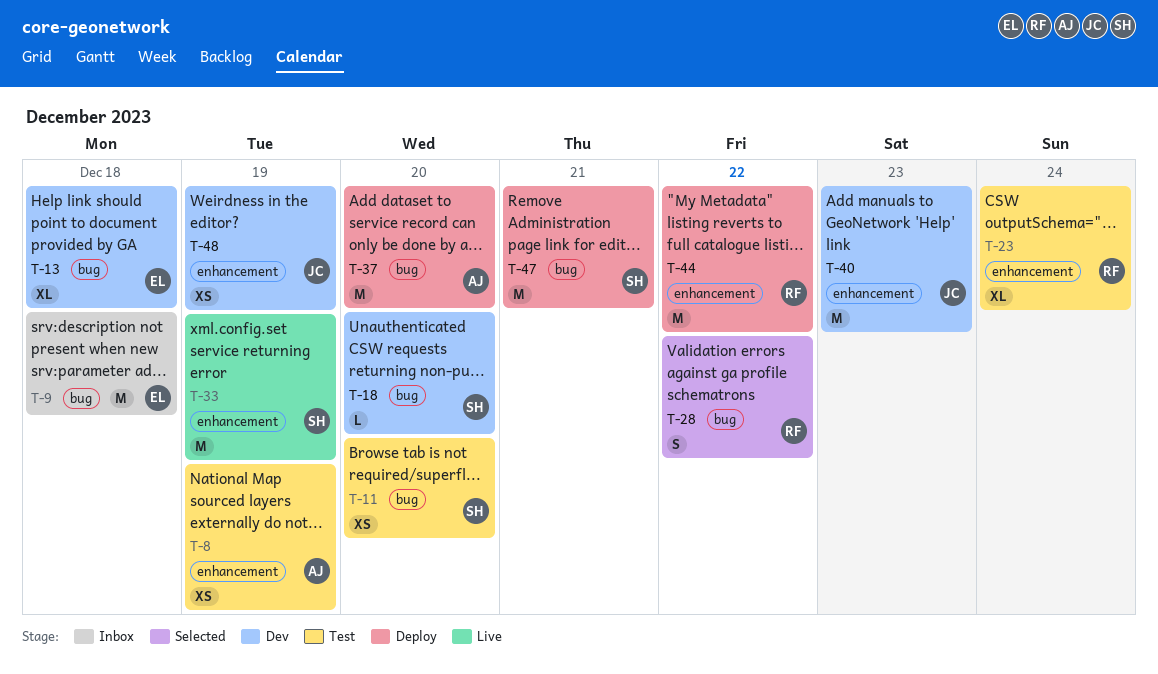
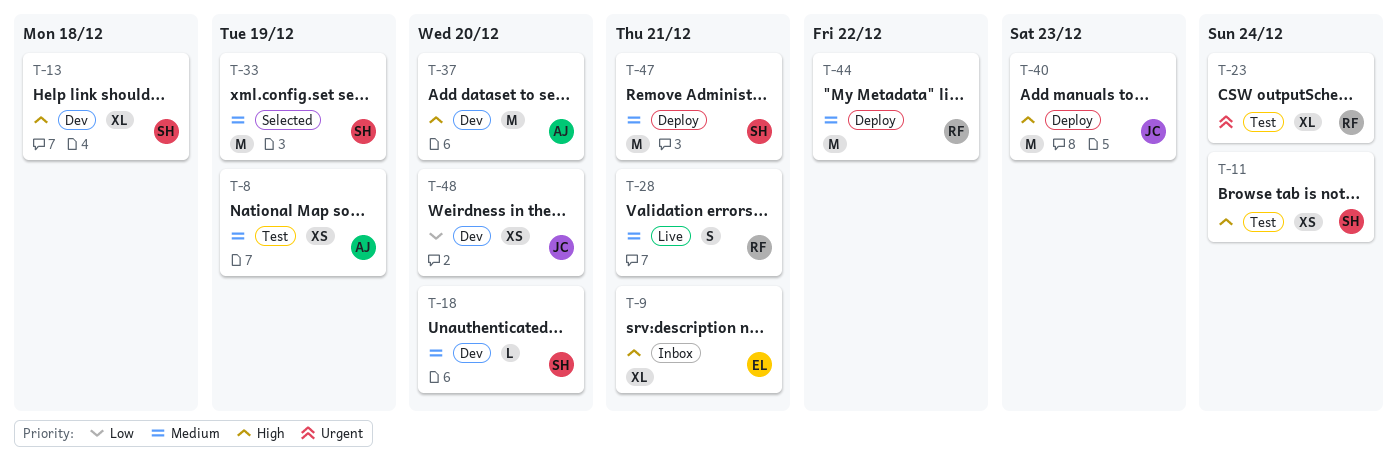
T-9, estimate: M -> XL
T-9, due: Dec 18 -> Dec 21
T-11, due: Dec 20 -> Dec 24
T-13, owner: EL -> SH
T-28, status: Selected -> Live
T-28, due: Dec 22 -> Dec 21
T-33, status: Live -> Selected
T-37, status: Deploy -> Dev
T-40, status: Dev -> Deploy
T-48, due: Dec 19 -> Dec 20

